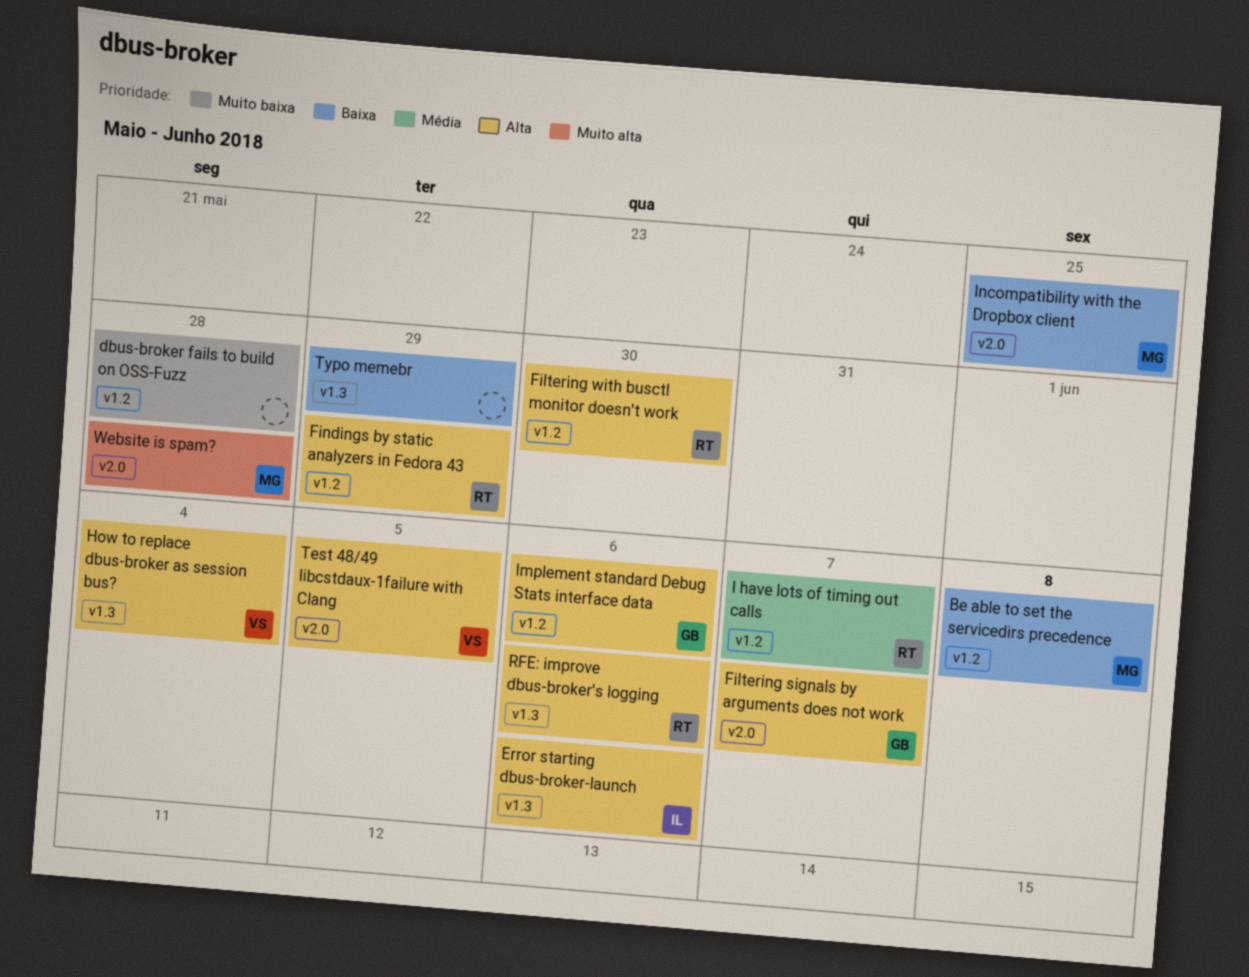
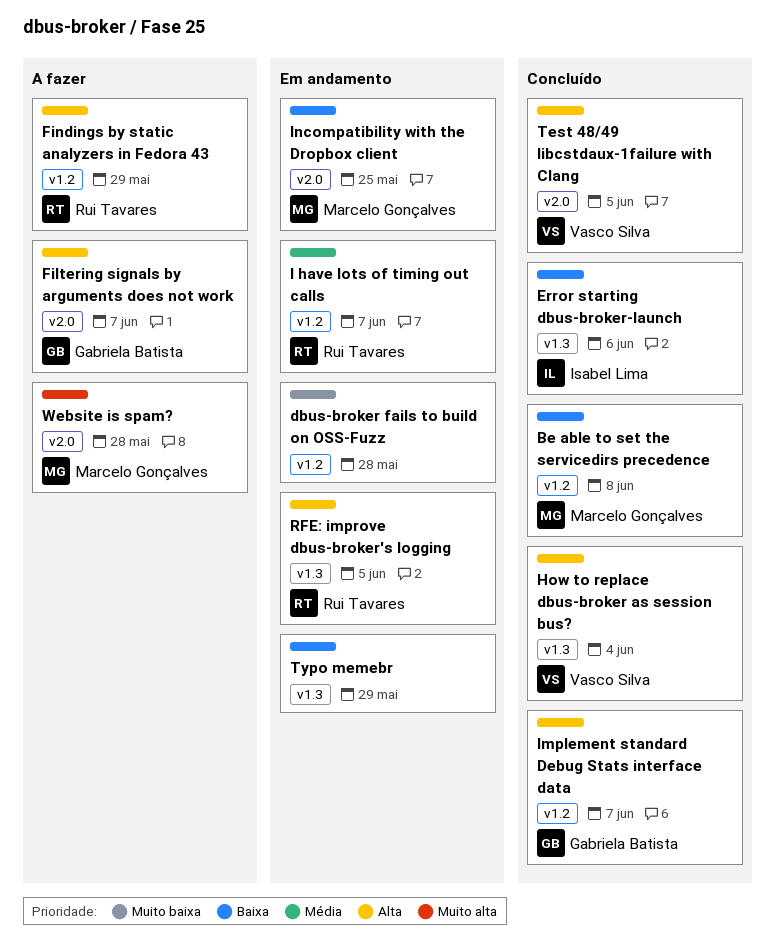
Error starting dbus-broker-launch, priority: Alta -> Baixa
Filtering with busctl monitor doesn't work: present -> none
Implement standard Debug Stats interface data, due: Jun 6 -> Jun 7
RFE: improve dbus-broker's logging, due: Jun 6 -> Jun 5

